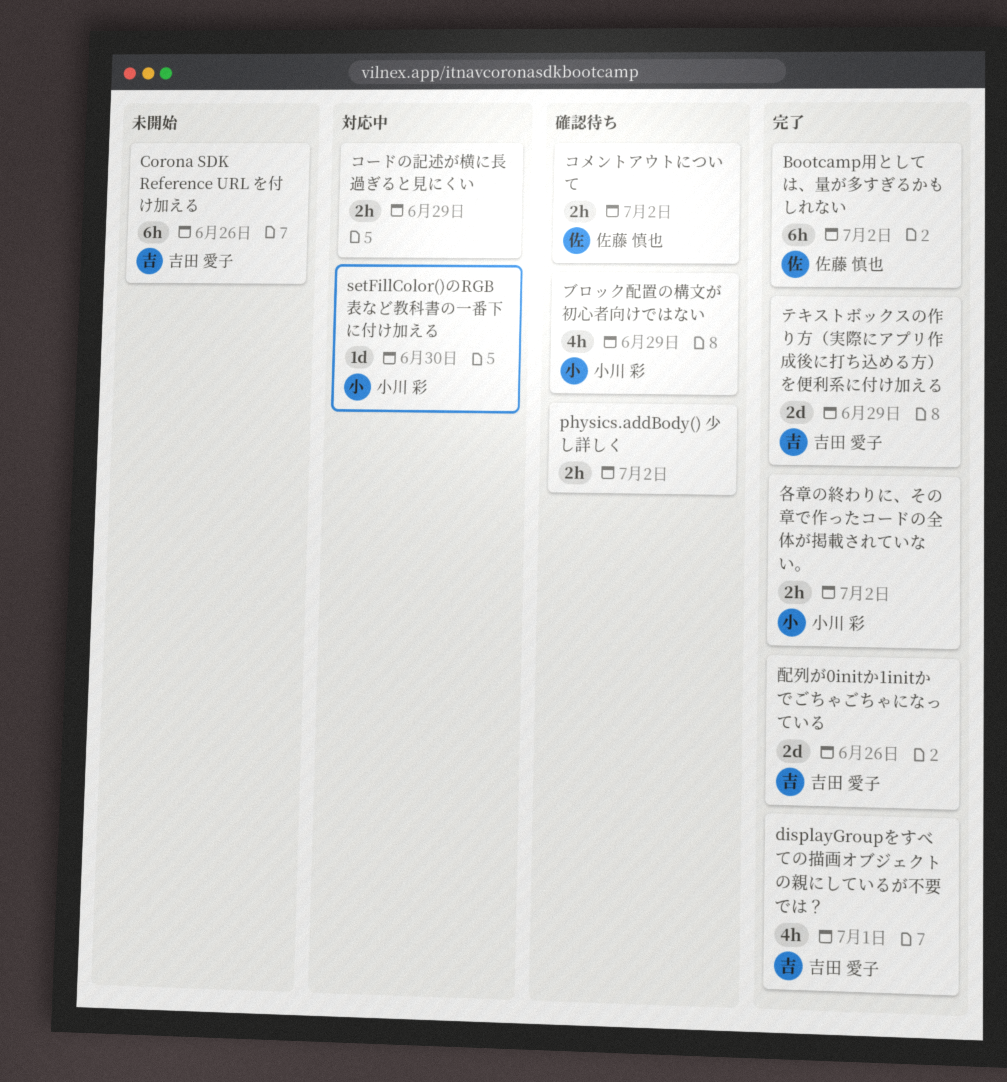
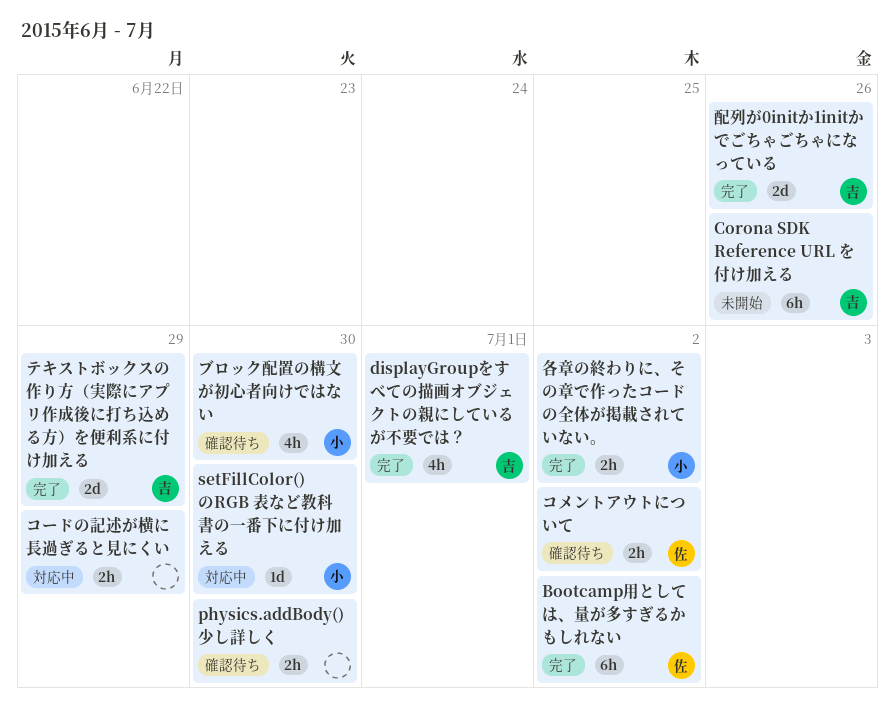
physics.addBody() 少し詳しく, due: Jul 2 -> Jun 30
ブロック配置の構文が初心者向けではない, due: Jun 29 -> Jun 30

